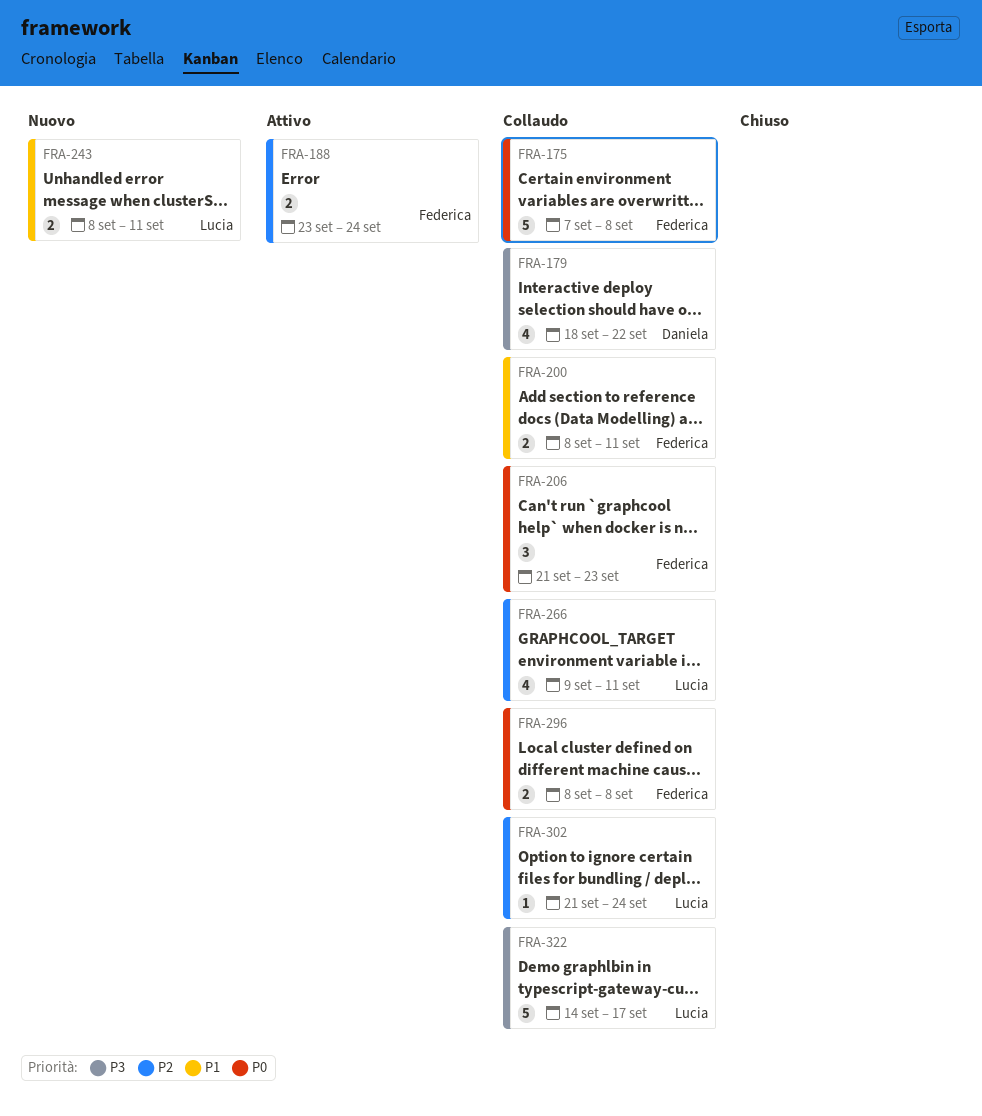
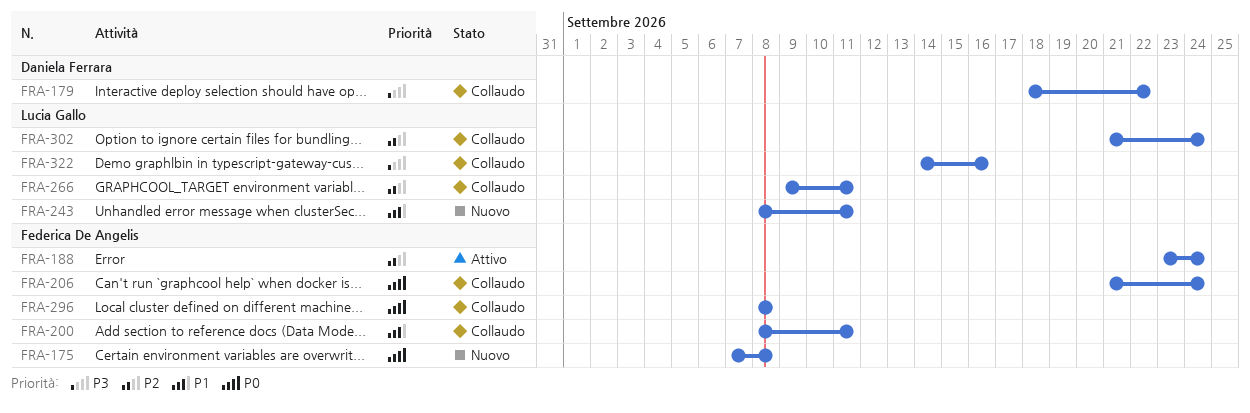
FRA-175, status: Collaudo -> Nuovo
FRA-206, due: Sep 23 -> Sep 24
FRA-322, due: Sep 17 -> Sep 16

